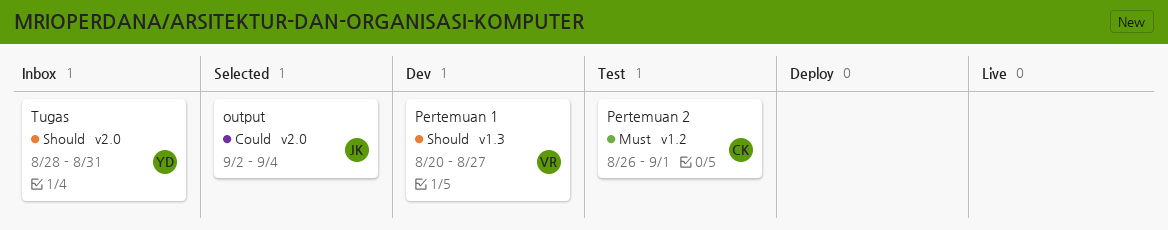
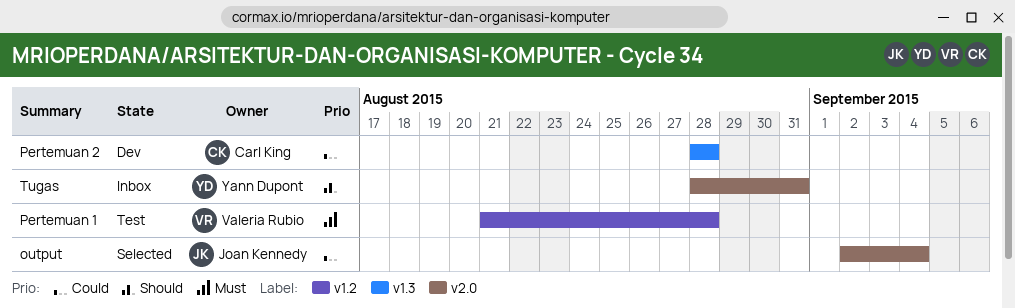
Pertemuan 1, status: Dev -> Test
Pertemuan 1, priority: Should -> Must
Pertemuan 1, label: v1.3 -> v1.2
Pertemuan 1, start: Aug 20 -> Aug 21
Pertemuan 1, due: Aug 27 -> Aug 28
Pertemuan 2, status: Test -> Dev
Pertemuan 2, priority: Must -> Could
Pertemuan 2, label: v1.2 -> v1.3
Pertemuan 2, start: Aug 26 -> Aug 28
Pertemuan 2, due: Sep 1 -> Aug 28

